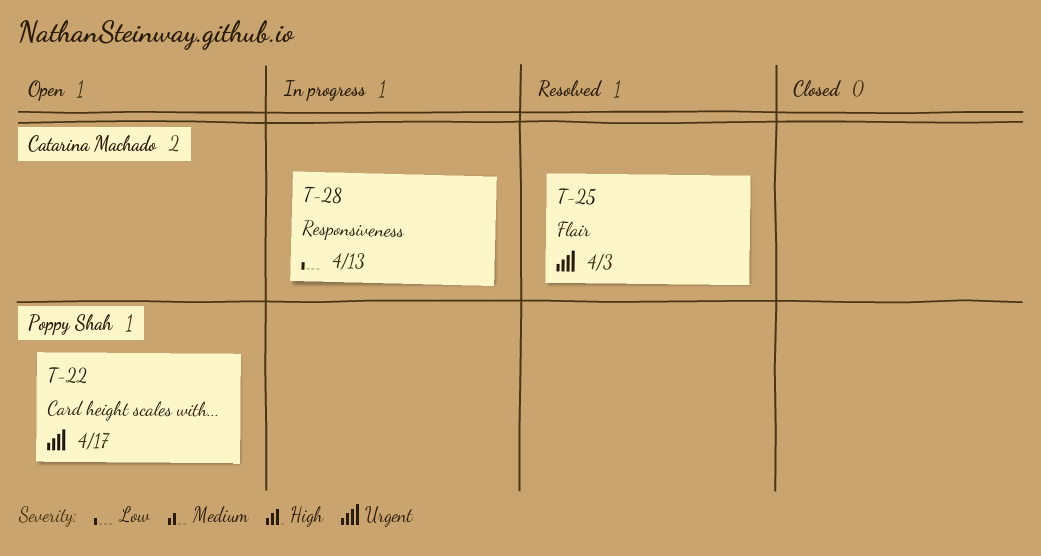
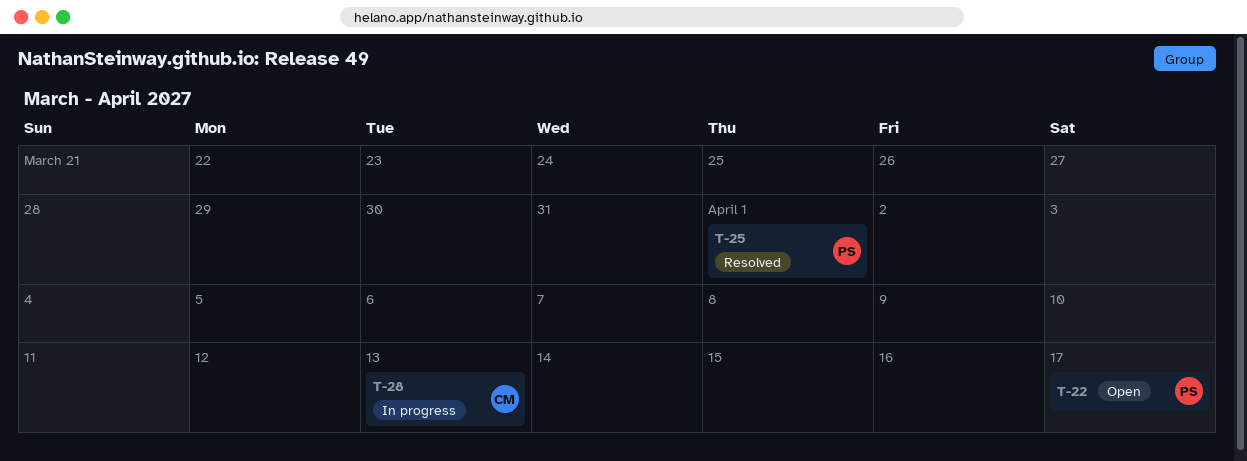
T-25, owner: Catarina Machado -> Poppy Shah
T-25, due: Apr 3 -> Apr 1

